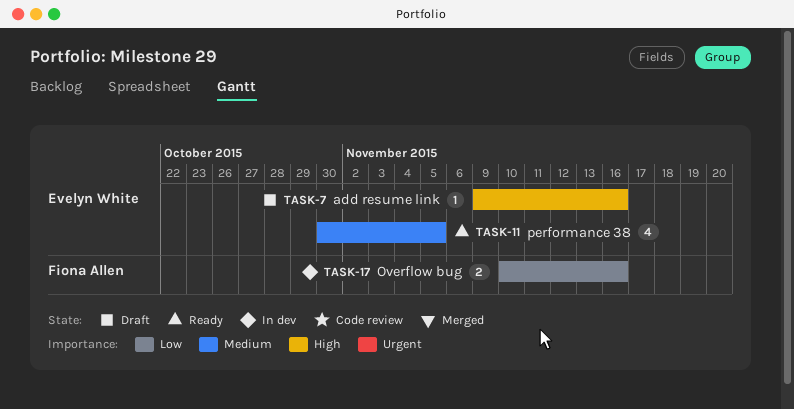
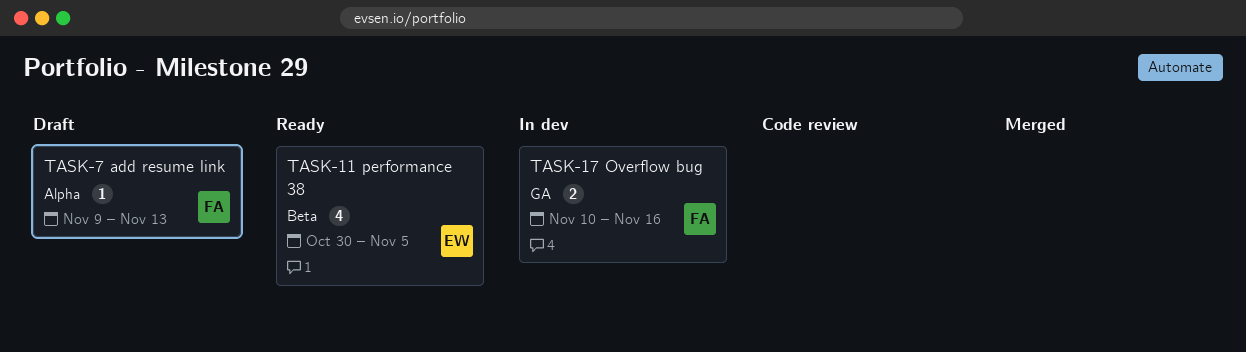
TASK-7, owner: Evelyn White -> Fiona Allen
TASK-7, due: Nov 16 -> Nov 13

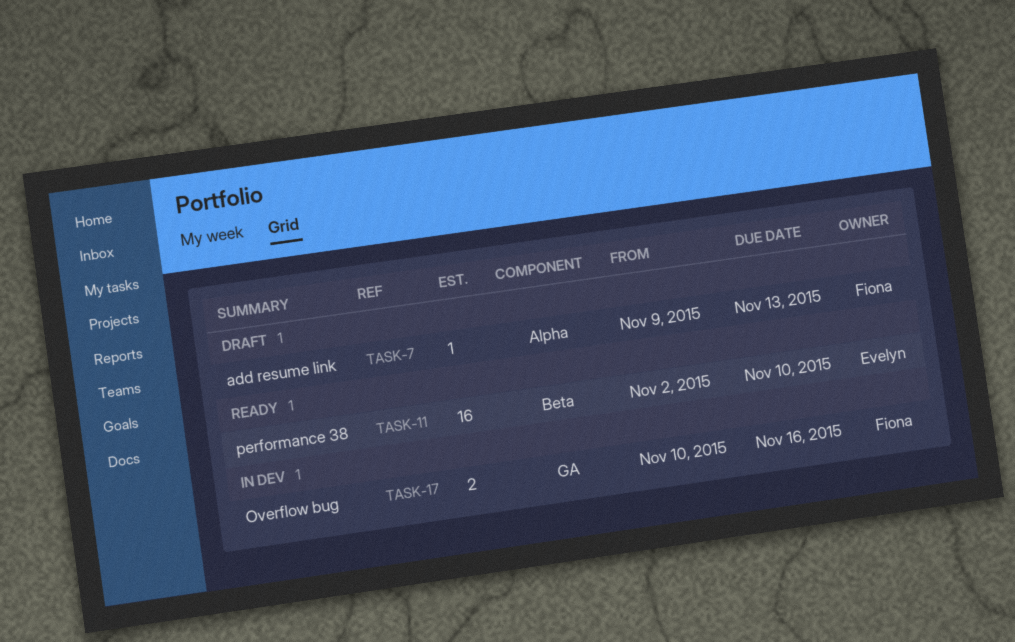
TASK-11, estimate: 4 -> 16
TASK-11, start: Oct 30 -> Nov 2
TASK-11, due: Nov 5 -> Nov 10

